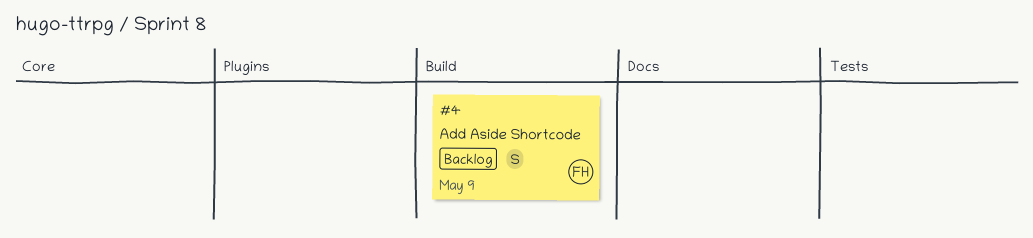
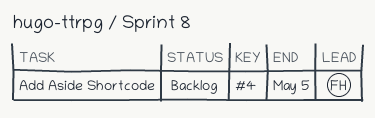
#4, due: May 9 -> May 5

